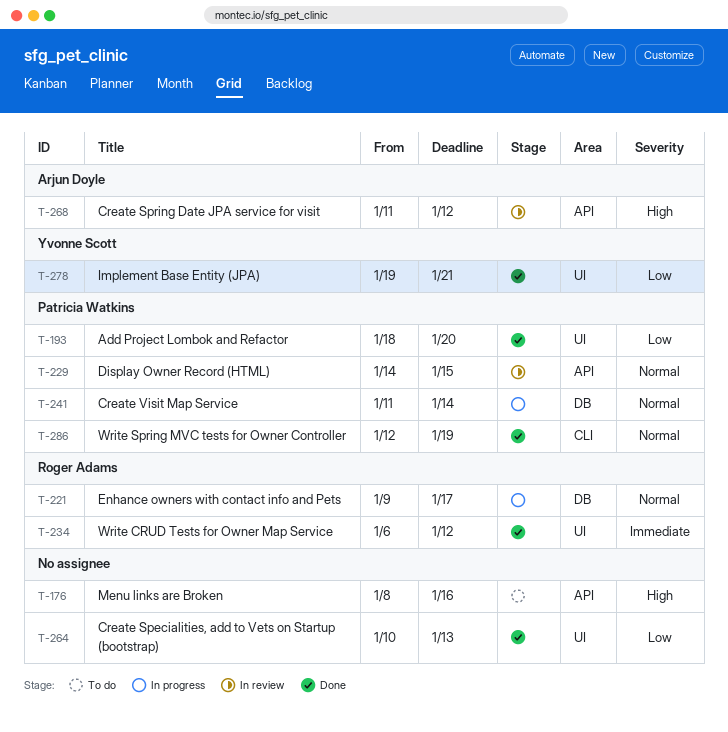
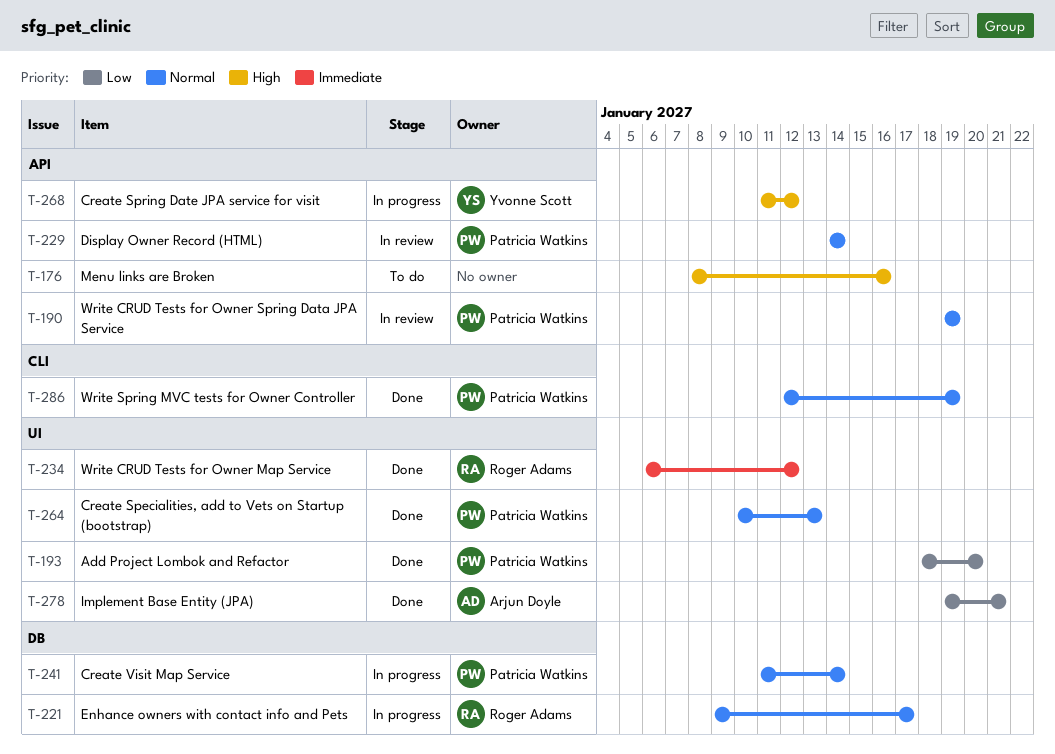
T-190: none -> present
T-229, due: Jan 15 -> Jan 14
T-264, owner: none -> Patricia Watkins
T-264, priority: Low -> Normal
T-268, status: In review -> In progress
T-268, owner: Arjun Doyle -> Yvonne Scott
T-278, owner: Yvonne Scott -> Arjun Doyle

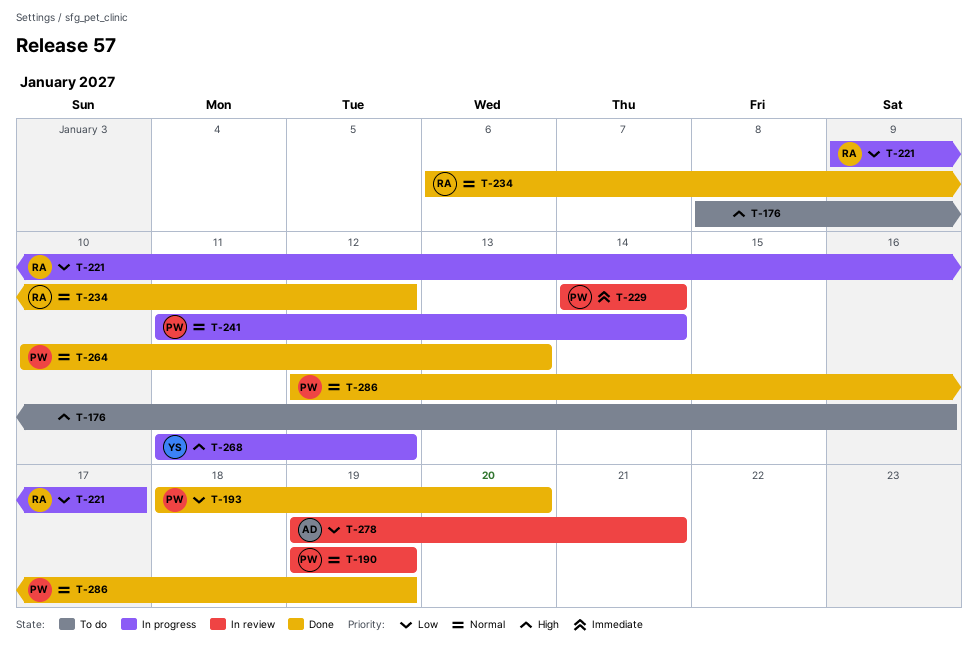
T-221, priority: Normal -> Low
T-229, priority: Normal -> Immediate
T-234, priority: Immediate -> Normal
T-278, status: Done -> In review

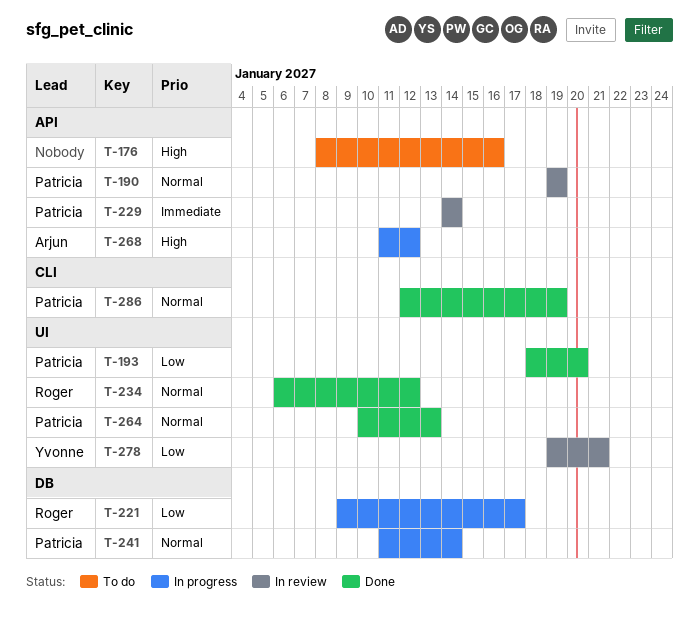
T-268, owner: Yvonne -> Arjun
T-278, owner: Arjun -> Yvonne

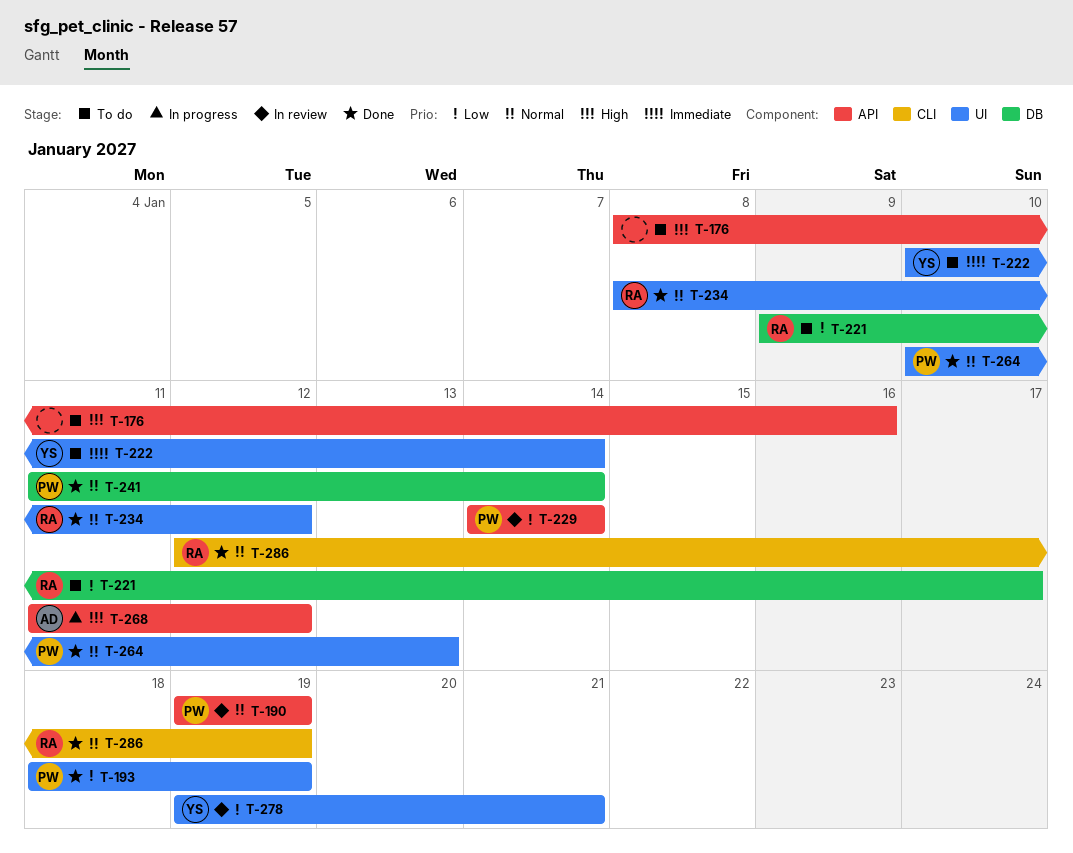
T-193, due: Jan 20 -> Jan 19
T-221, status: In progress -> To do
T-222: none -> present
T-229, priority: Immediate -> Low
T-234, start: Jan 6 -> Jan 8
T-241, status: In progress -> Done
T-286, owner: Patricia -> Roger

